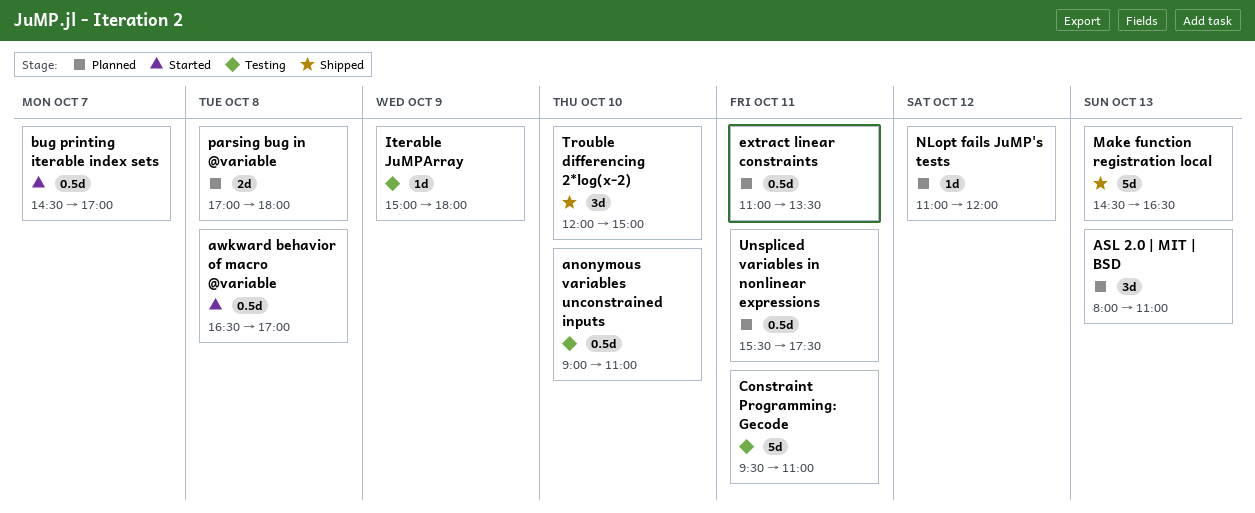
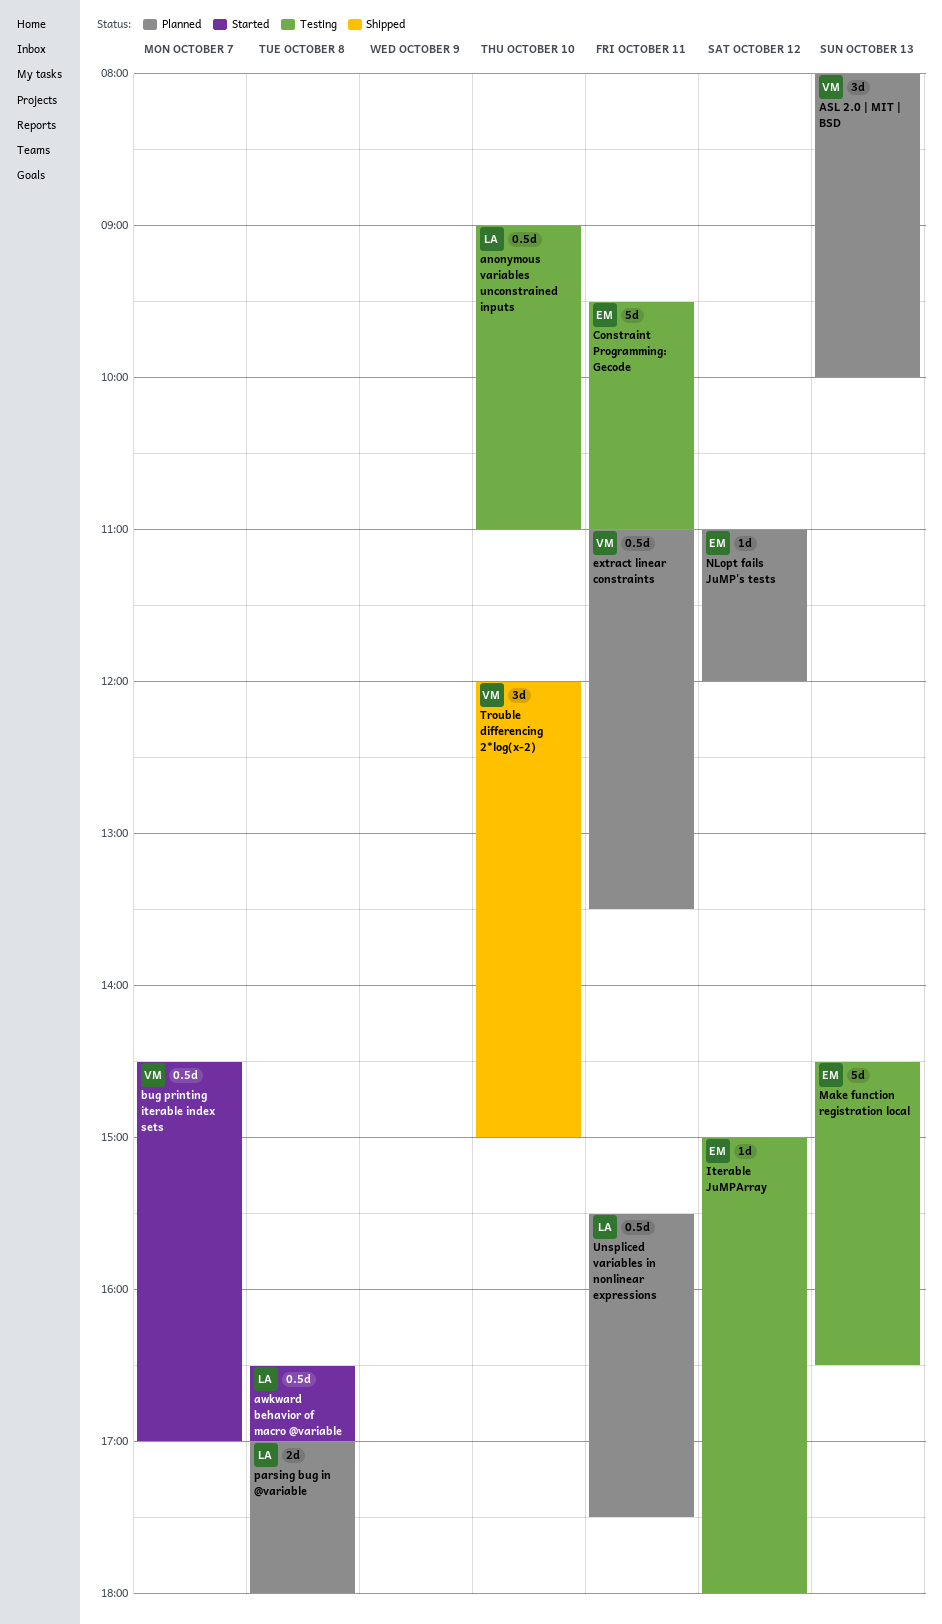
ASL 2.0 | MIT | BSD, ends: 11:00 -> 10:00
Iterable JuMPArray, day: Oct 9 -> Oct 12
Make function registration local, status: Shipped -> Testing

